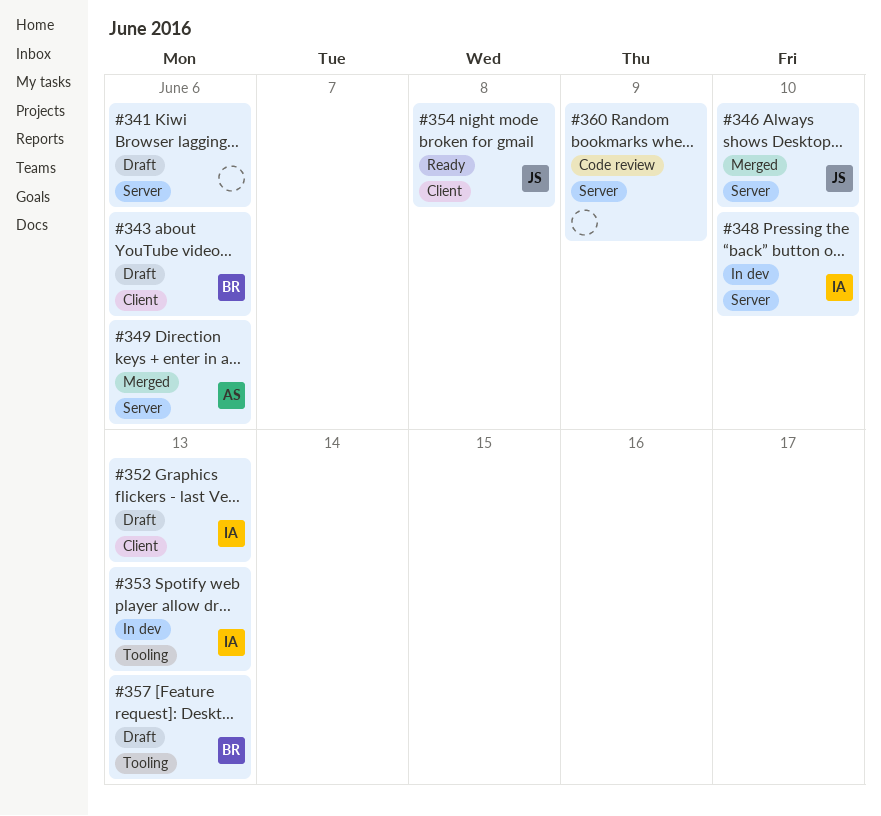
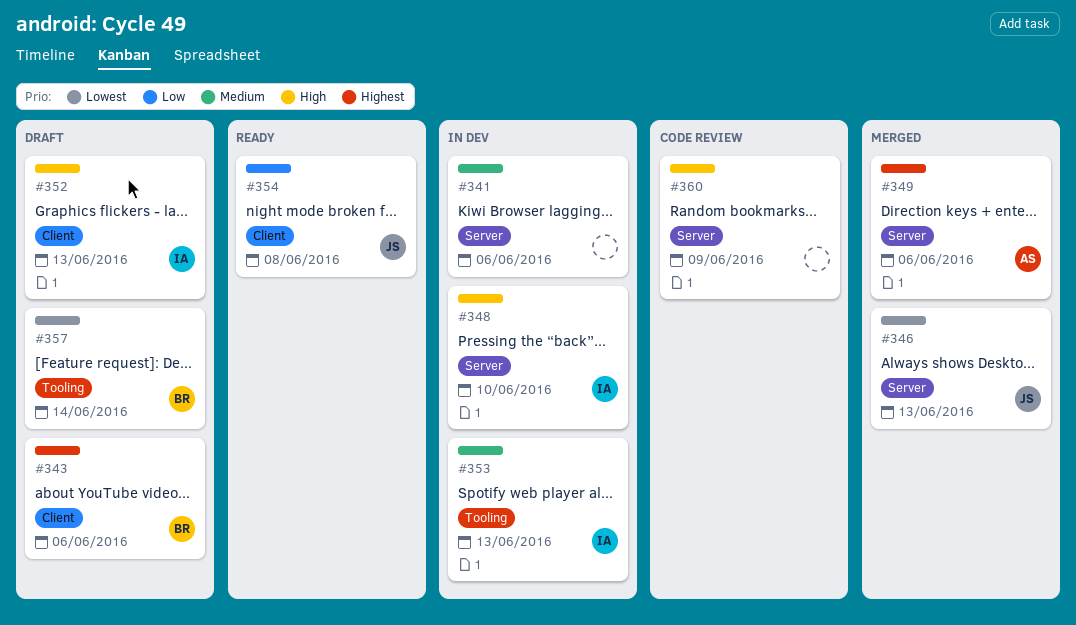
#341, status: Draft -> In dev
#346, due: Jun 10 -> Jun 13
#357, due: Jun 13 -> Jun 14

